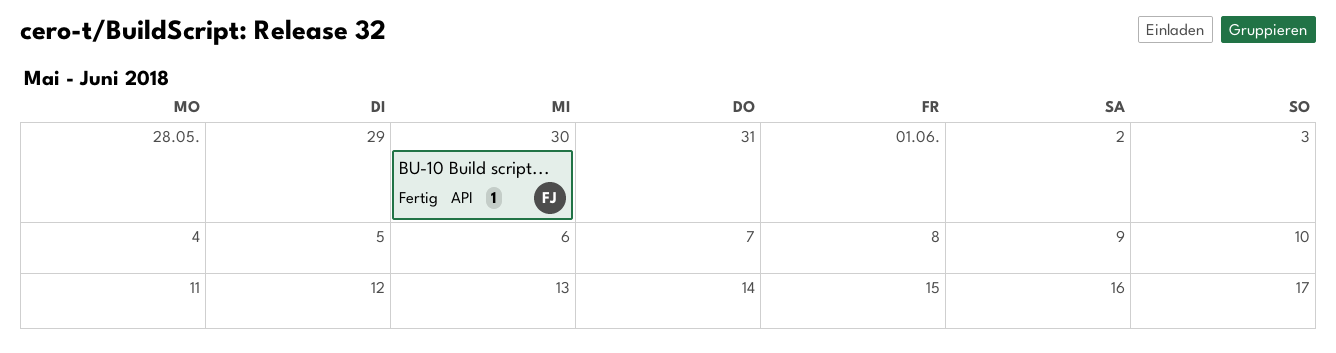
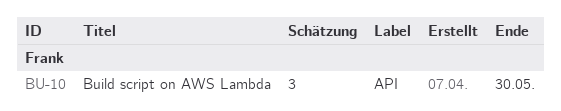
BU-10, estimate: 1 -> 3

